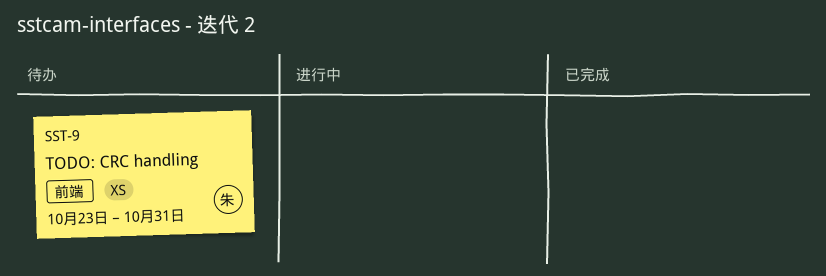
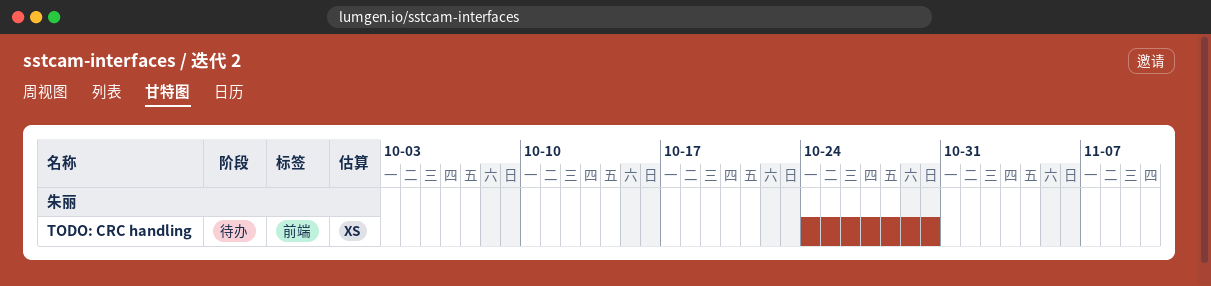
TODO: CRC handling, start: Oct 23 -> Oct 24
TODO: CRC handling, due: Oct 31 -> Oct 30

